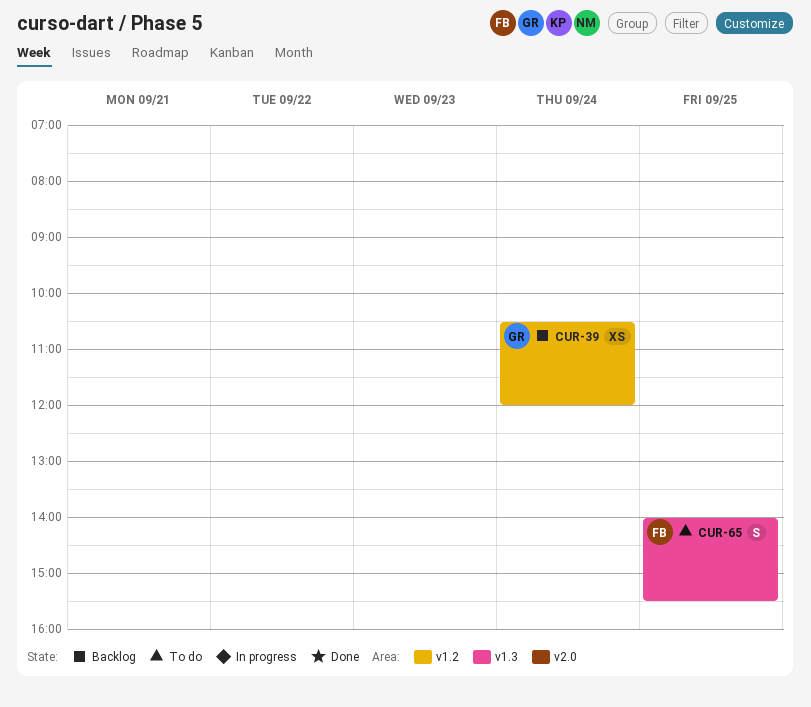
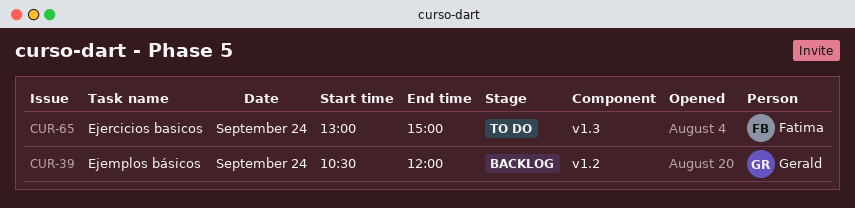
CUR-65, day: Sep 25 -> Sep 24
CUR-65, begins: 14:00 -> 13:00
CUR-65, ends: 15:30 -> 15:00

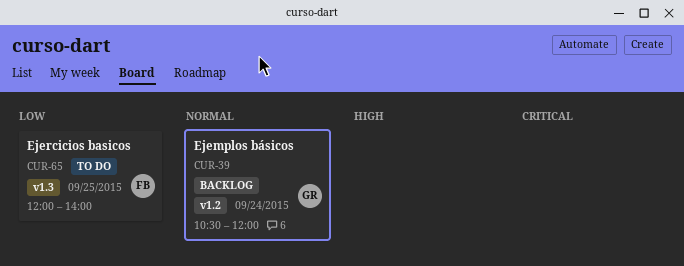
CUR-65, day: Sep 24 -> Sep 25
CUR-65, begins: 13:00 -> 12:00
CUR-65, ends: 15:00 -> 14:00

